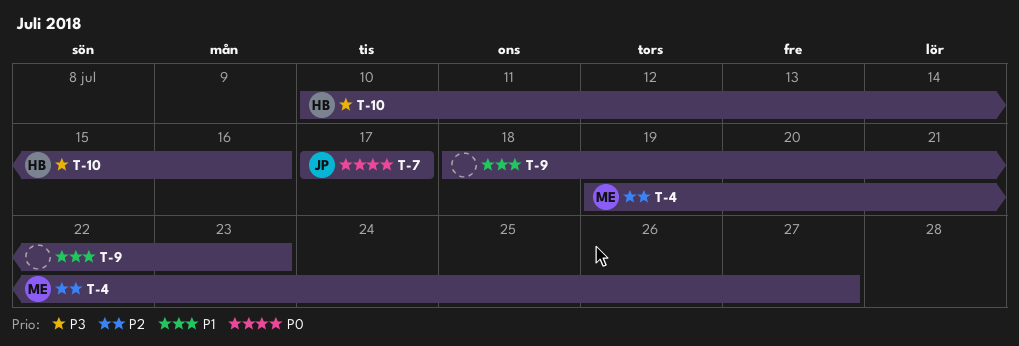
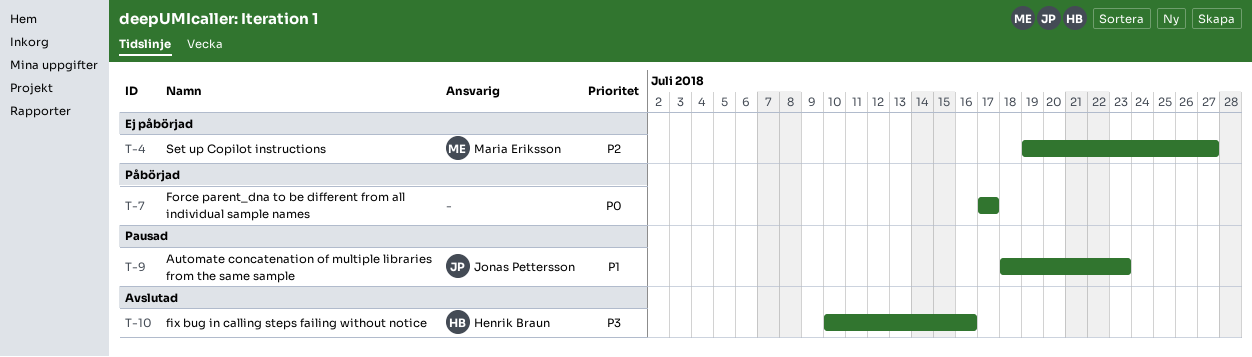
T-7, owner: Jonas Pettersson -> none
T-9, owner: none -> Jonas Pettersson

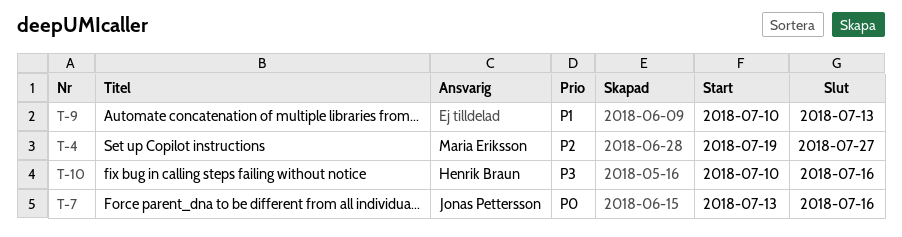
T-7, owner: none -> Jonas Pettersson
T-7, start: Jul 17 -> Jul 13
T-7, due: Jul 17 -> Jul 16
T-9, owner: Jonas Pettersson -> none
T-9, start: Jul 18 -> Jul 10
T-9, due: Jul 23 -> Jul 13

